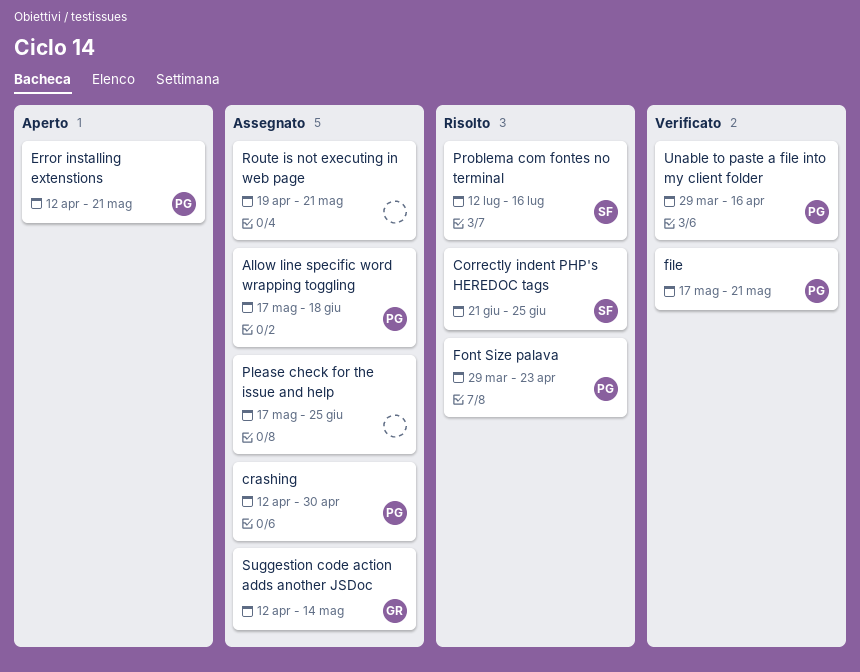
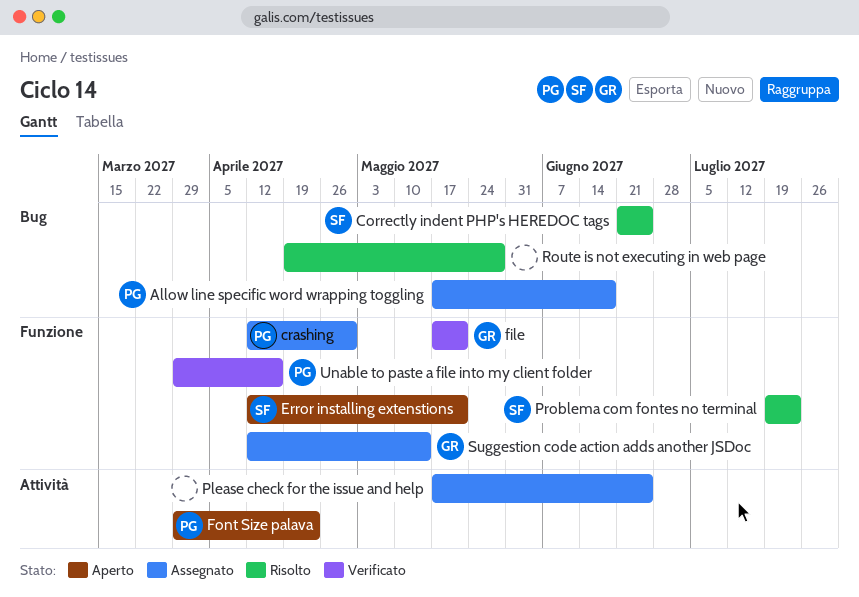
Error installing extenstions, owner: PG -> SF
file, owner: PG -> GR
Font Size palava, status: Risolto -> Aperto
Problema com fontes no terminal, start: Jul 12 -> Jul 19
Problema com fontes no terminal, due: Jul 16 -> Jul 23
Route is not executing in web page, status: Assegnato -> Risolto
Route is not executing in web page, due: May 21 -> May 28

